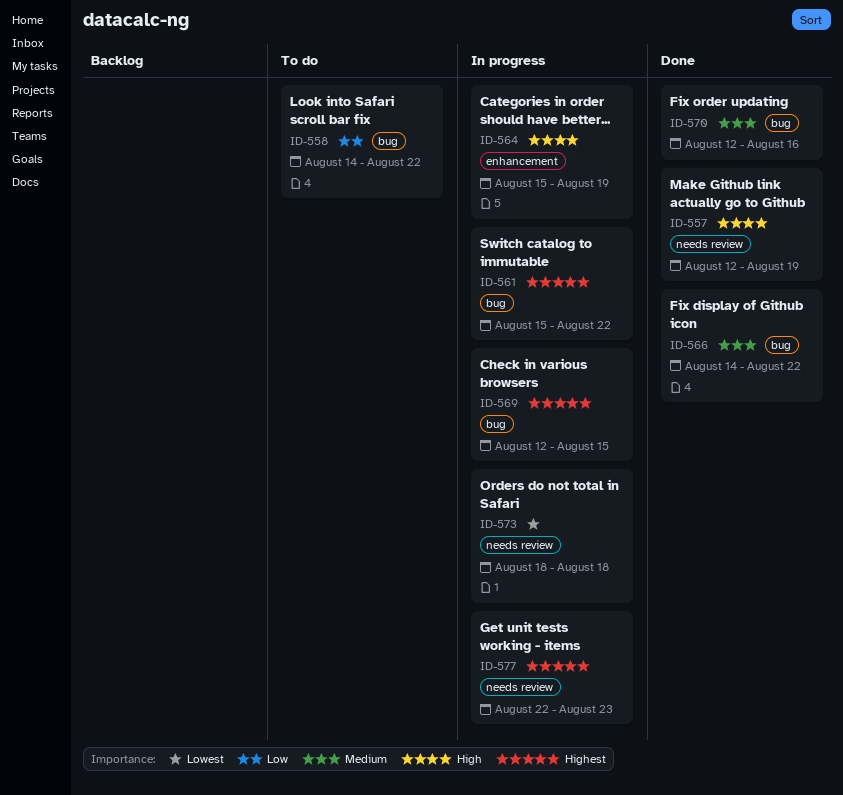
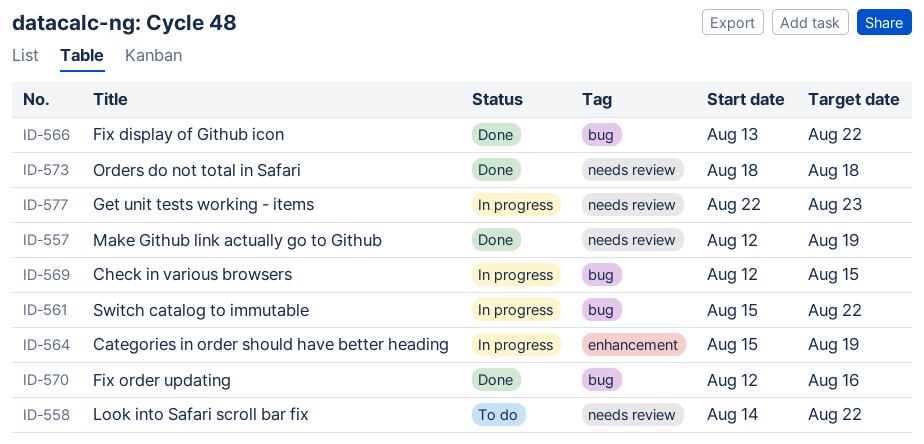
ID-558, label: bug -> needs review
ID-566, start: Aug 14 -> Aug 13
ID-573, status: In progress -> Done

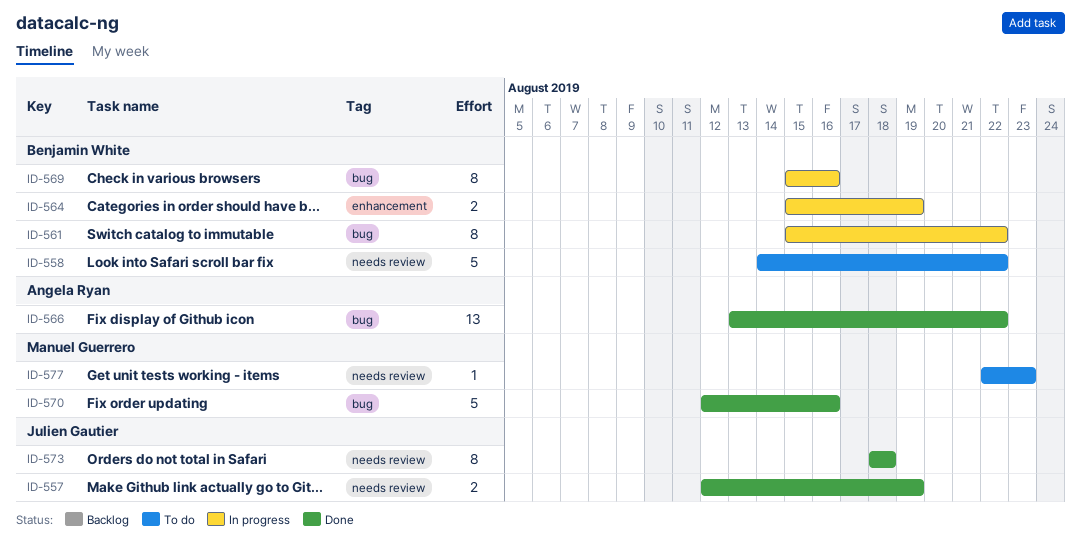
ID-569, start: Aug 12 -> Aug 15
ID-569, due: Aug 15 -> Aug 16
ID-577, status: In progress -> To do

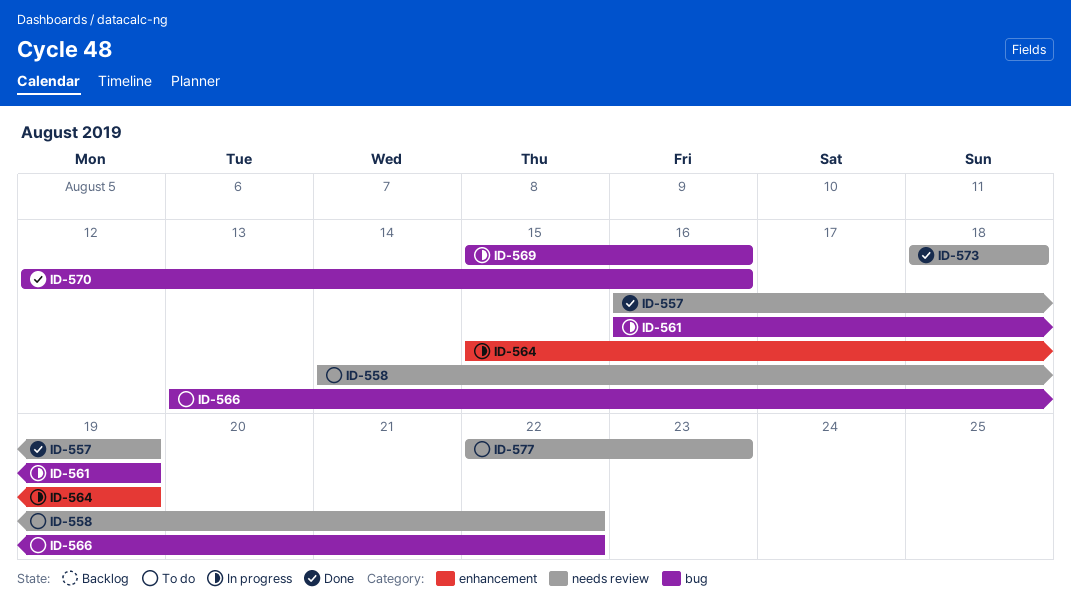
ID-557, start: Aug 12 -> Aug 16
ID-561, start: Aug 15 -> Aug 16
ID-561, due: Aug 22 -> Aug 19
ID-566, status: Done -> To do

